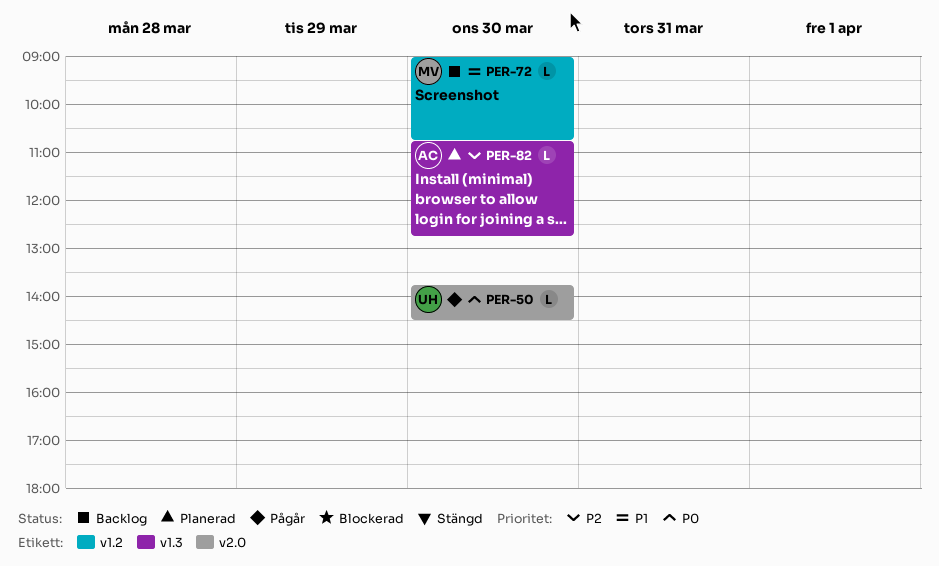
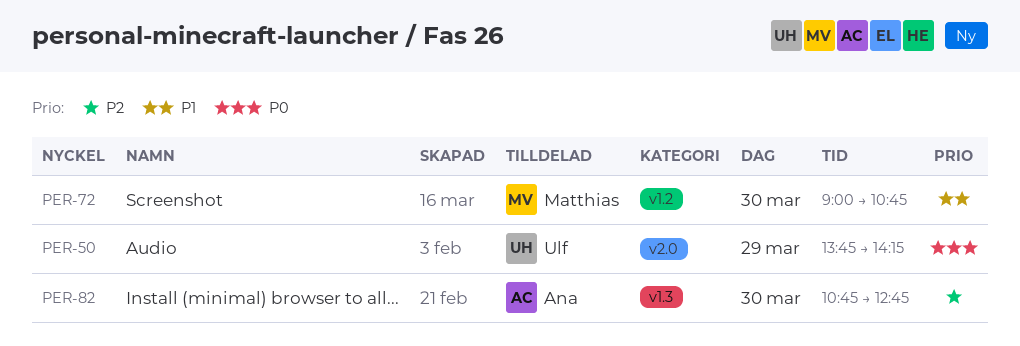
PER-50, day: Mar 30 -> Mar 29
PER-50, ends: 14:30 -> 14:15

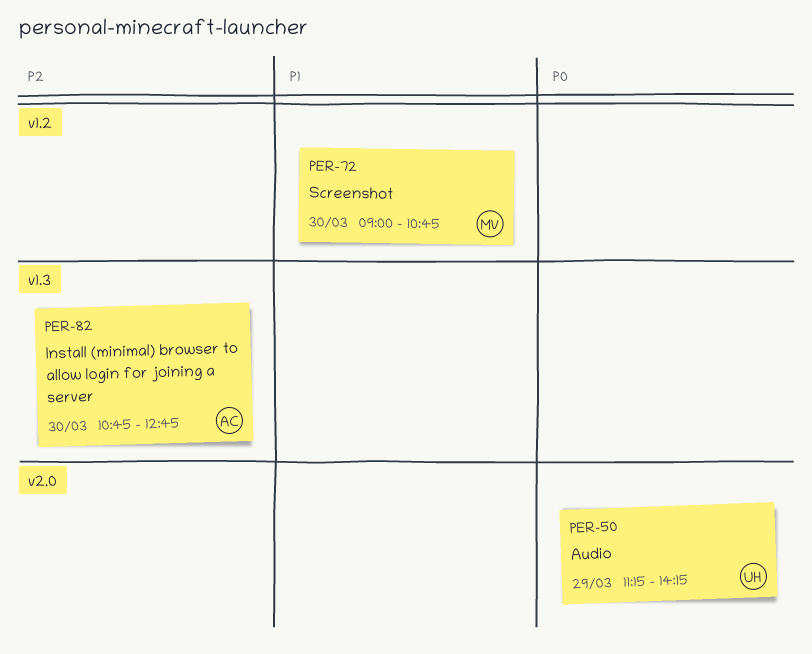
PER-50, begins: 13:45 -> 11:15

